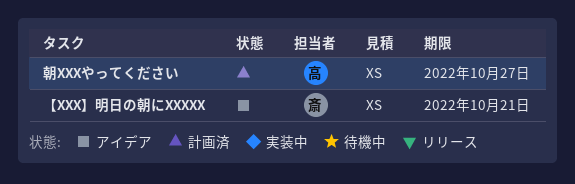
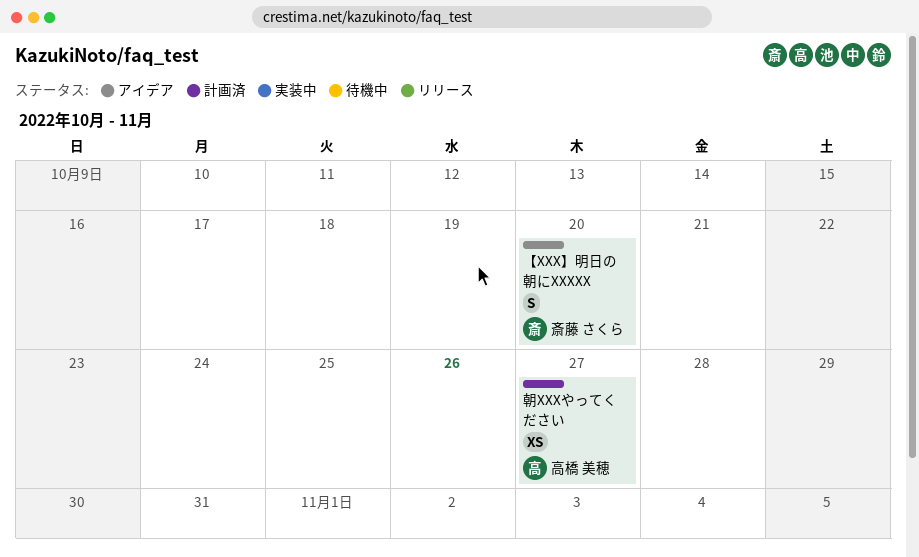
【XXX】明日の朝にXXXXX, estimate: XS -> S
【XXX】明日の朝にXXXXX, due: Oct 21 -> Oct 20

